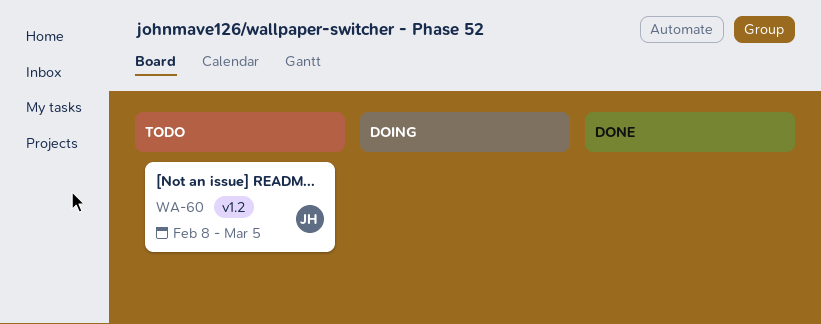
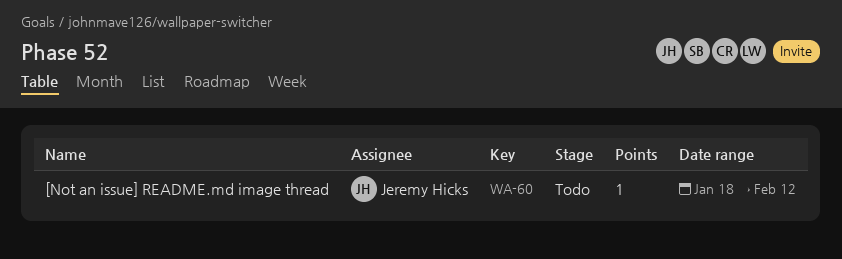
WA-60, start: Feb 8 -> Jan 18
WA-60, due: Mar 5 -> Feb 12

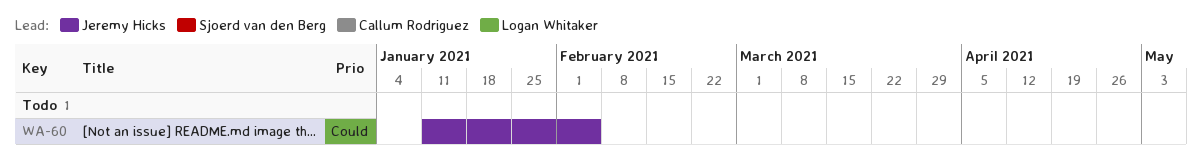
WA-60, start: Jan 18 -> Jan 11
WA-60, due: Feb 12 -> Feb 5

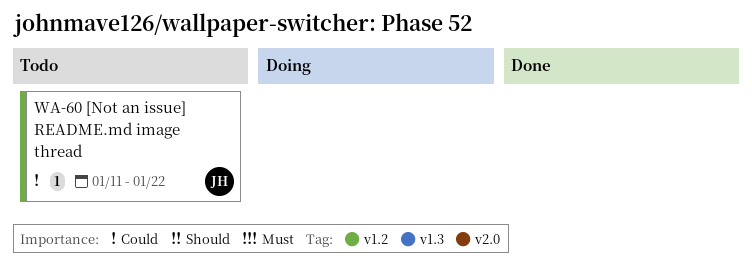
WA-60, due: Feb 5 -> Jan 22

